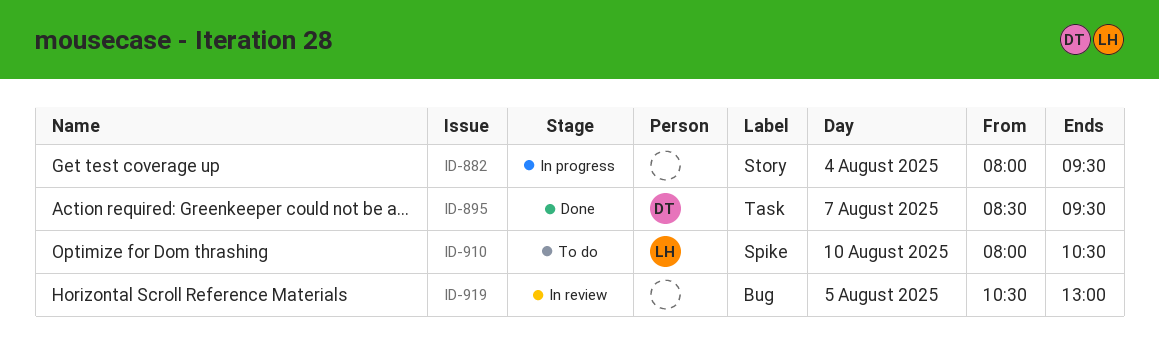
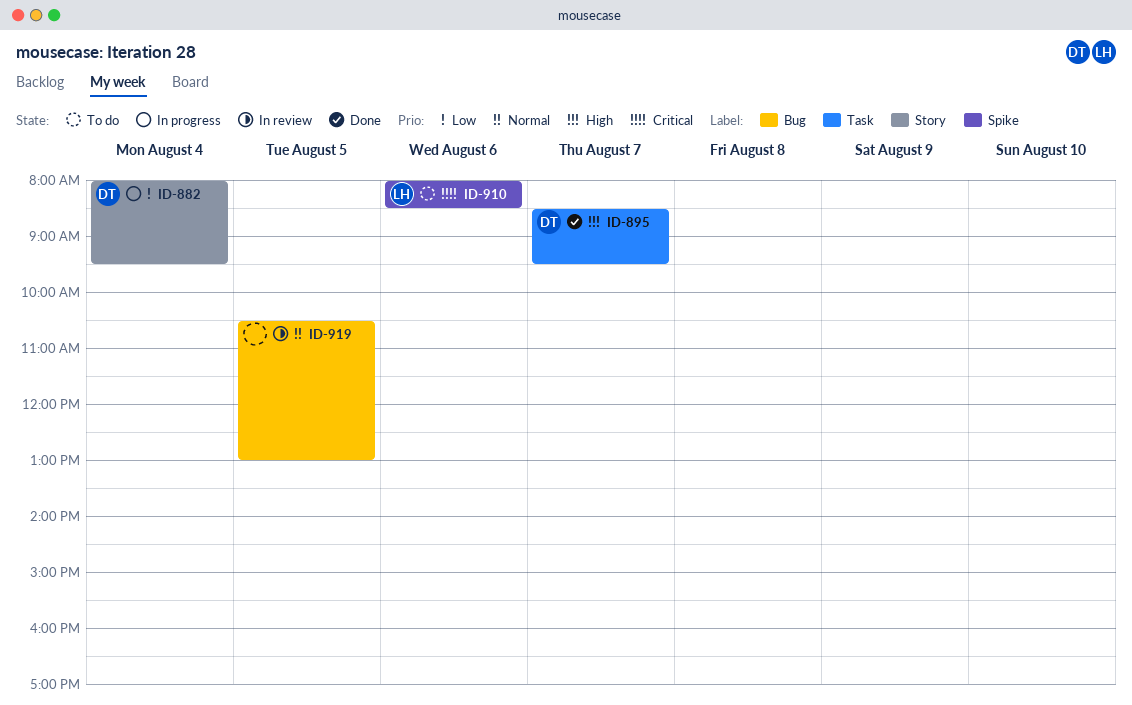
ID-882, owner: none -> DT
ID-910, day: Aug 10 -> Aug 6
ID-910, ends: 10:30 -> 08:30

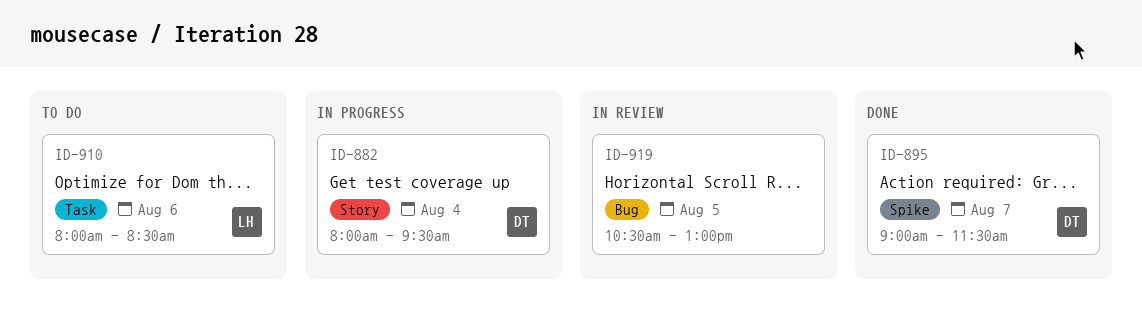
ID-895, label: Task -> Spike
ID-895, begins: 08:30 -> 09:00
ID-895, ends: 09:30 -> 11:30
ID-910, label: Spike -> Task

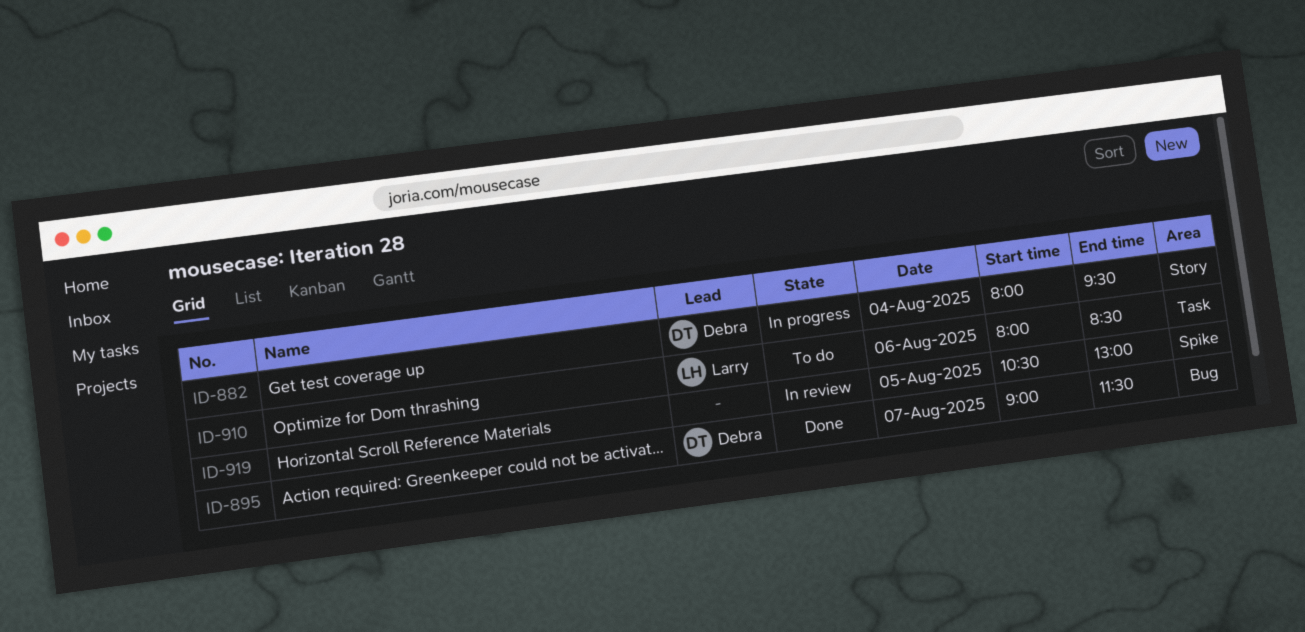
ID-895, label: Spike -> Bug
ID-919, label: Bug -> Spike

